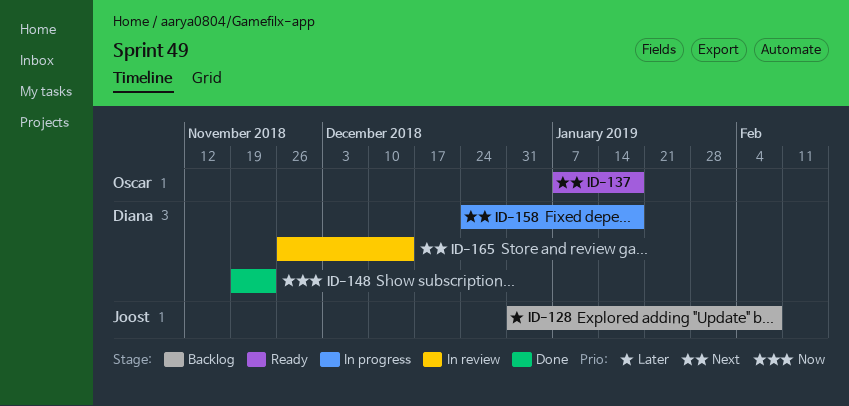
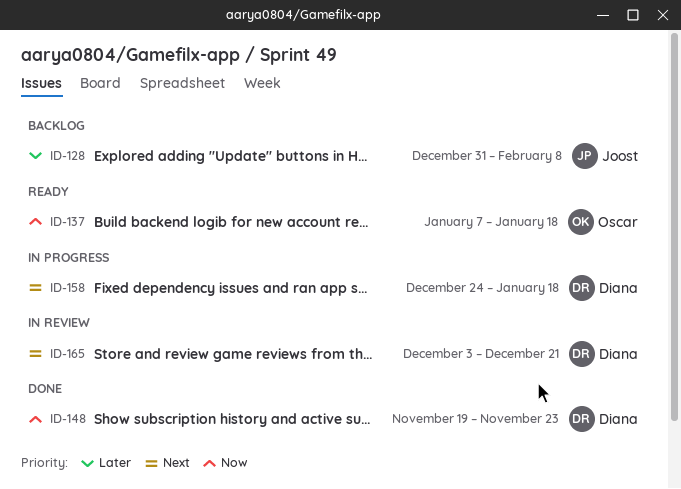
ID-137, priority: Next -> Now
ID-165, start: Nov 26 -> Dec 3
ID-165, due: Dec 14 -> Dec 21

